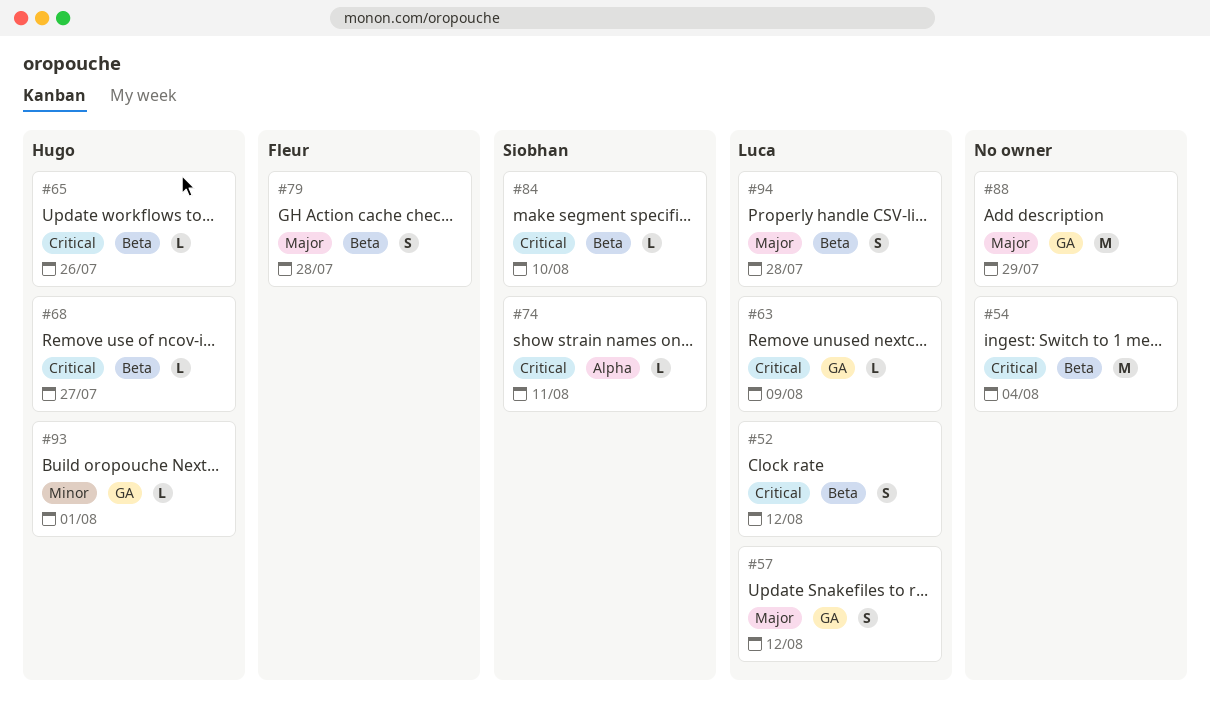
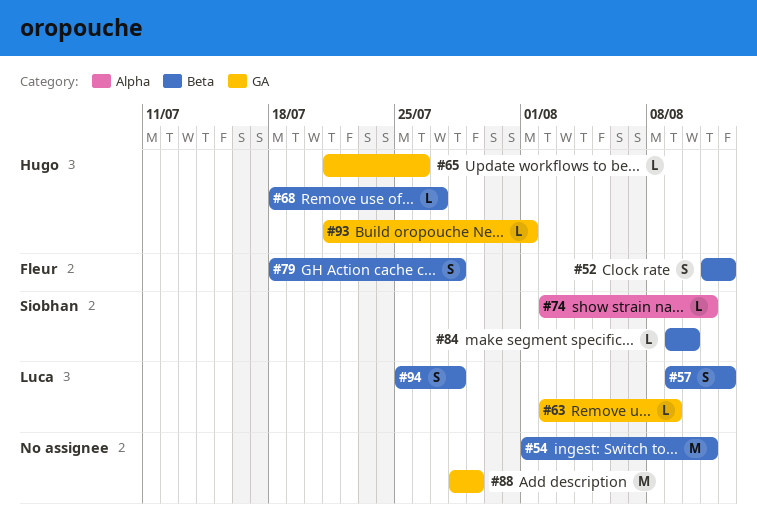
#52, owner: Luca -> Fleur
#54, due: Aug 4 -> Aug 11
#57, label: GA -> Beta
#65, label: Beta -> GA

